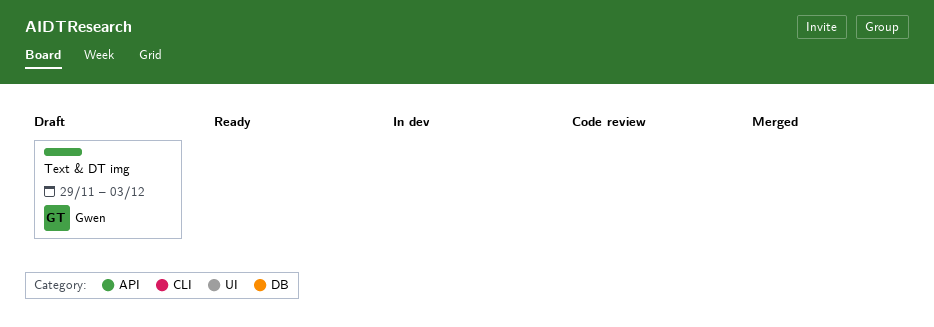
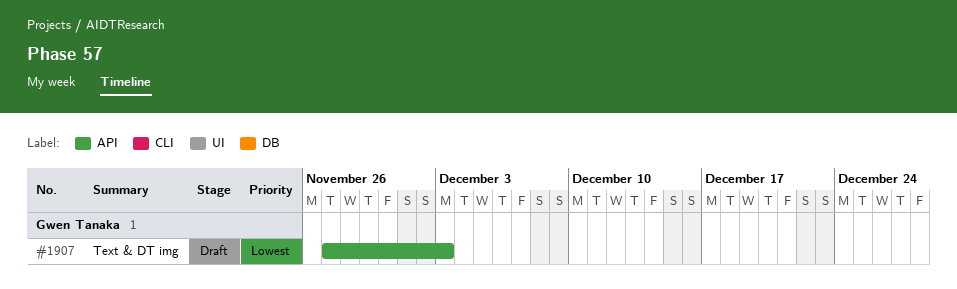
Text & DT img, start: Nov 29 -> Nov 27

